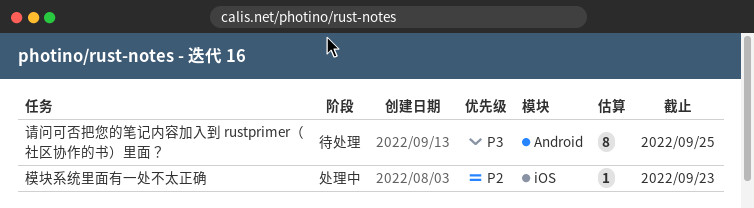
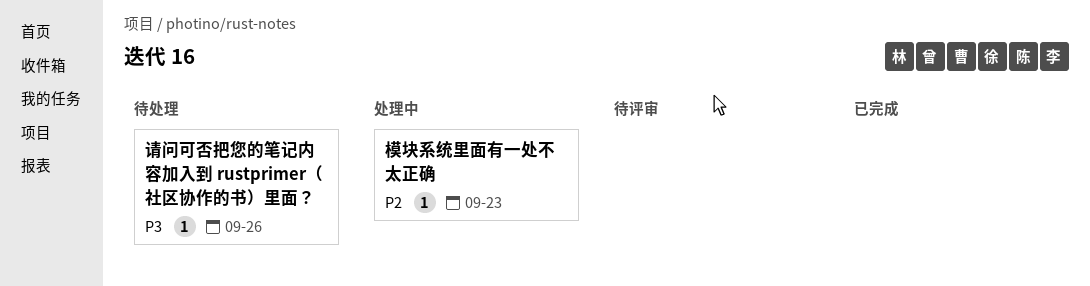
请问可否把您的笔记内容加入到 rustprimer（社区协作的书）里面？, estimate: 8 -> 1
请问可否把您的笔记内容加入到 rustprimer（社区协作的书）里面？, due: Sep 25 -> Sep 26

